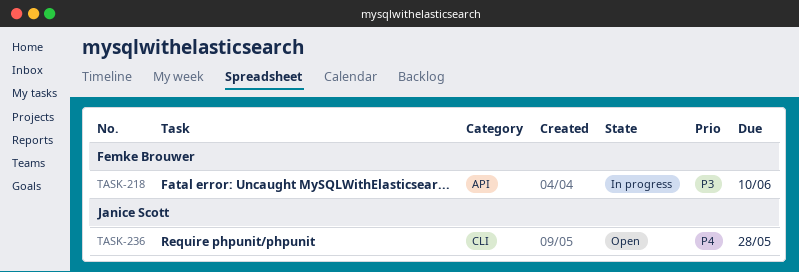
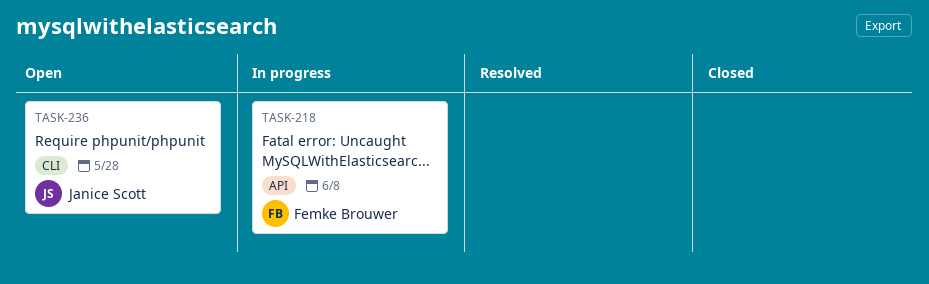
TASK-218, due: Jun 10 -> Jun 8

